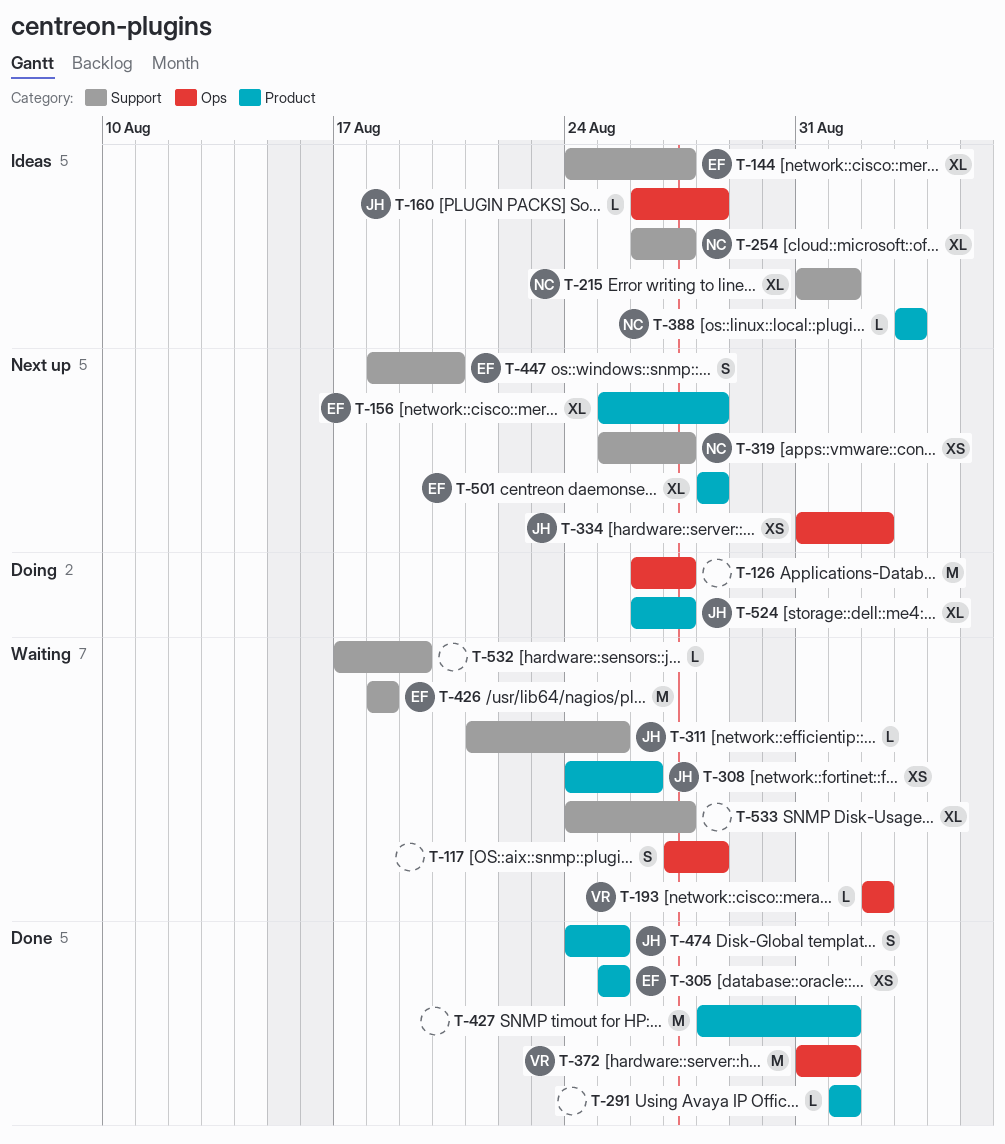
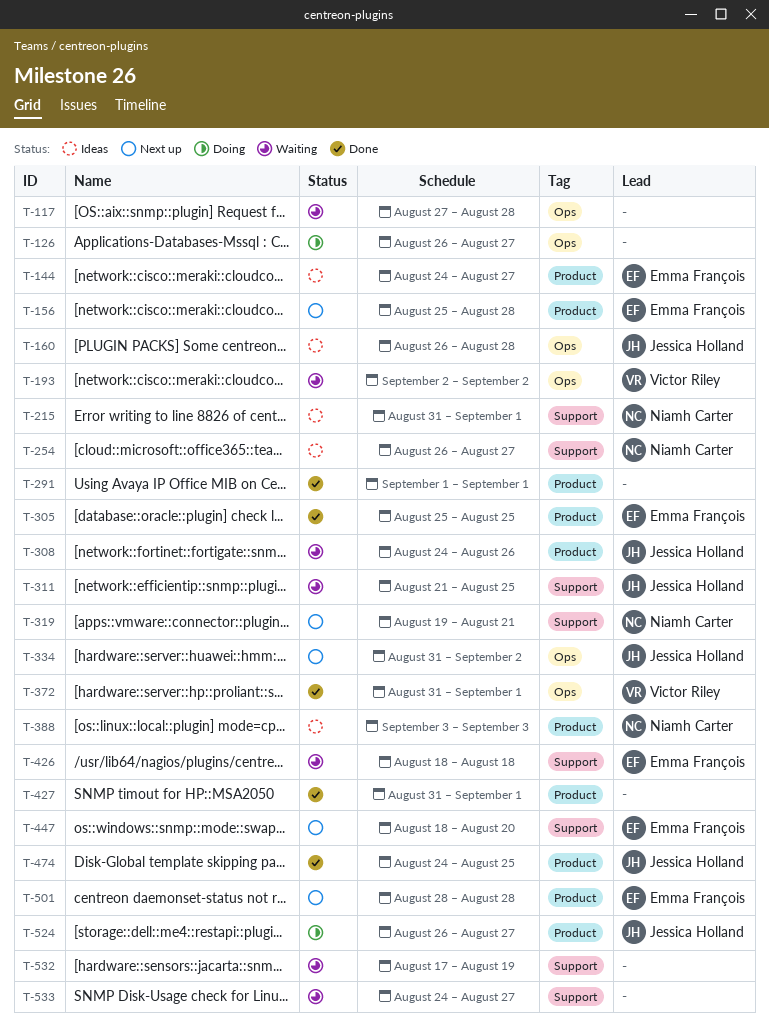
T-144, label: Support -> Product
T-319, start: Aug 25 -> Aug 19
T-319, due: Aug 27 -> Aug 21
T-427, start: Aug 28 -> Aug 31

